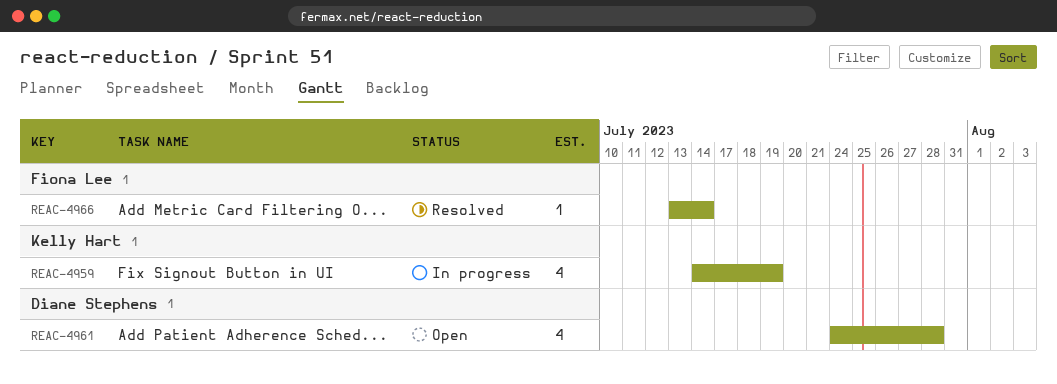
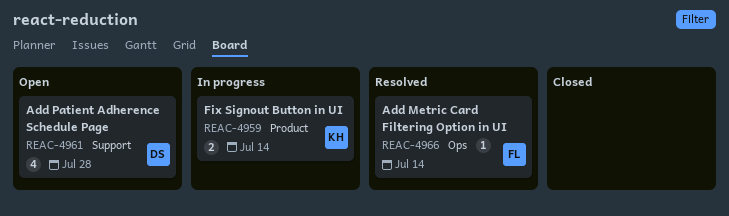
REAC-4959, estimate: 4 -> 2
REAC-4959, due: Jul 19 -> Jul 14

